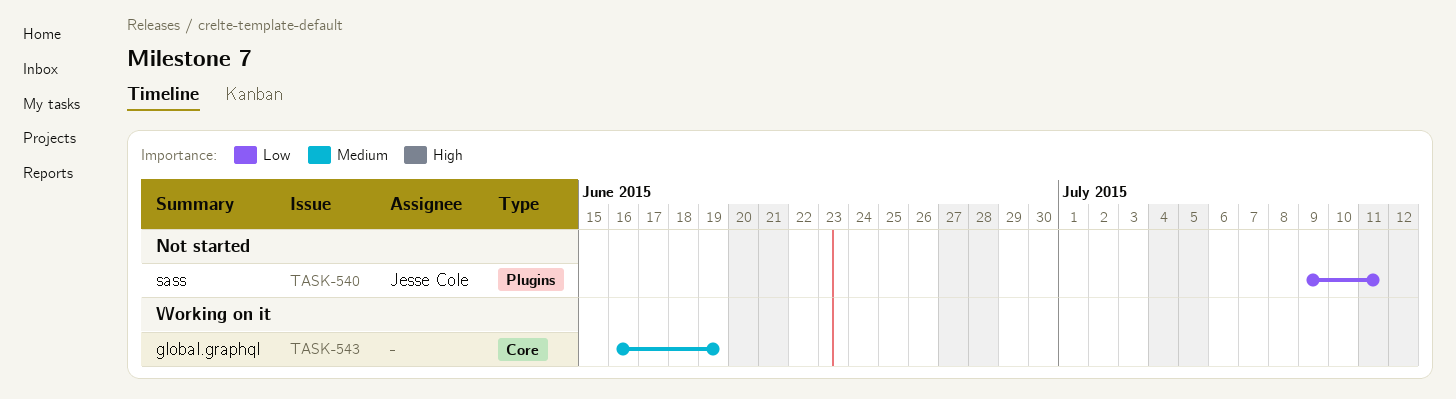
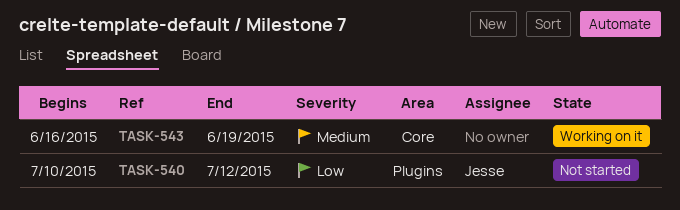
TASK-540, start: Jul 9 -> Jul 10
TASK-540, due: Jul 11 -> Jul 12

